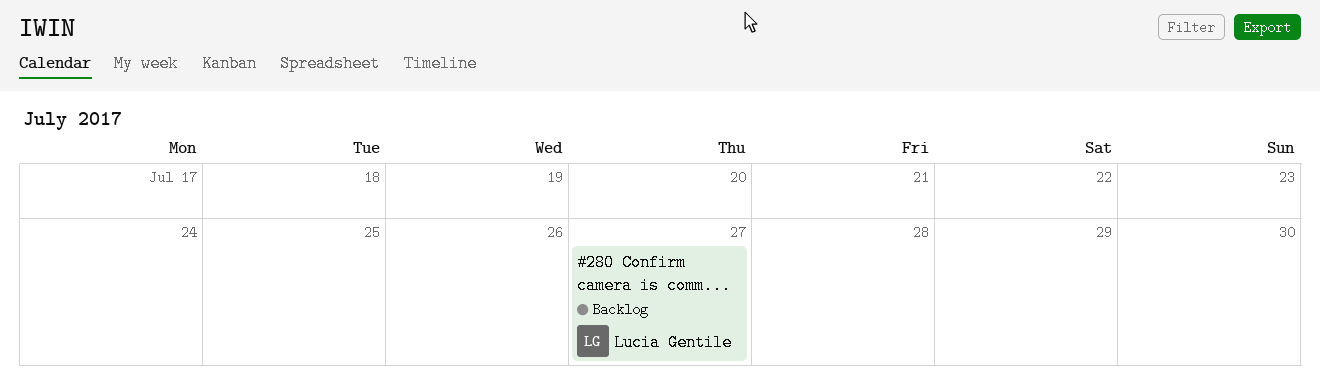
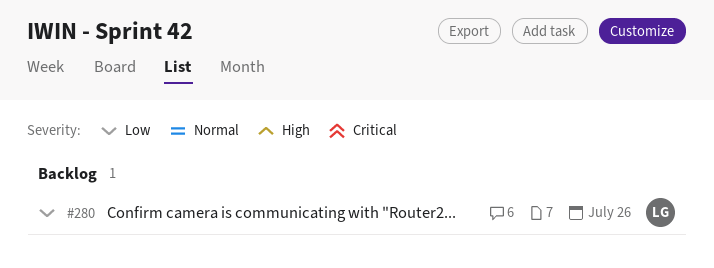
#280, due: Jul 27 -> Jul 26

